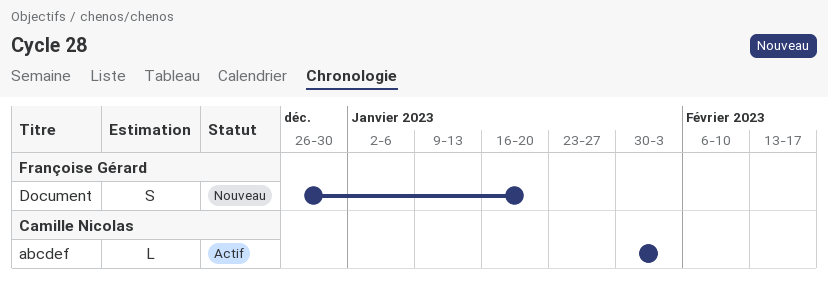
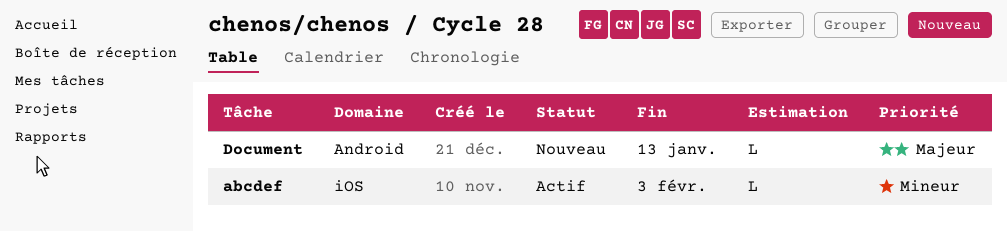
Document, estimate: S -> L
Document, due: Jan 20 -> Jan 13

